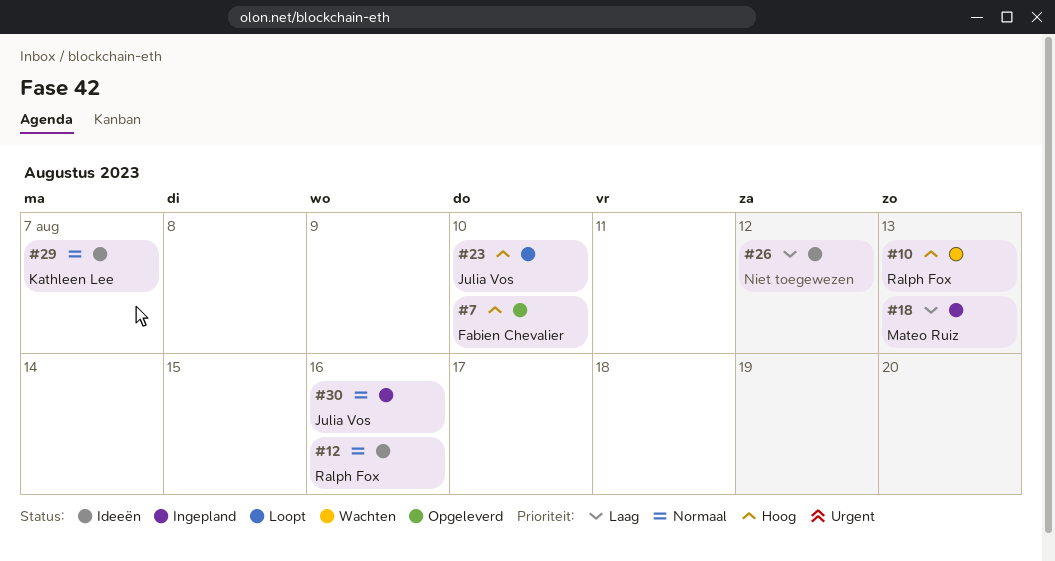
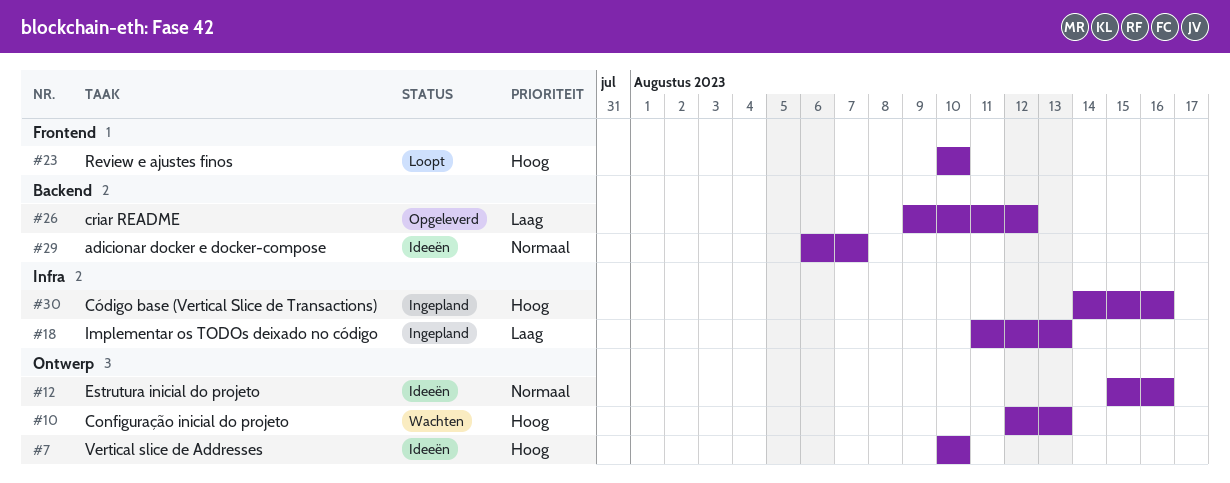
#7, status: Opgeleverd -> Ideeën
#26, status: Ideeën -> Opgeleverd
#30, priority: Normaal -> Hoog

